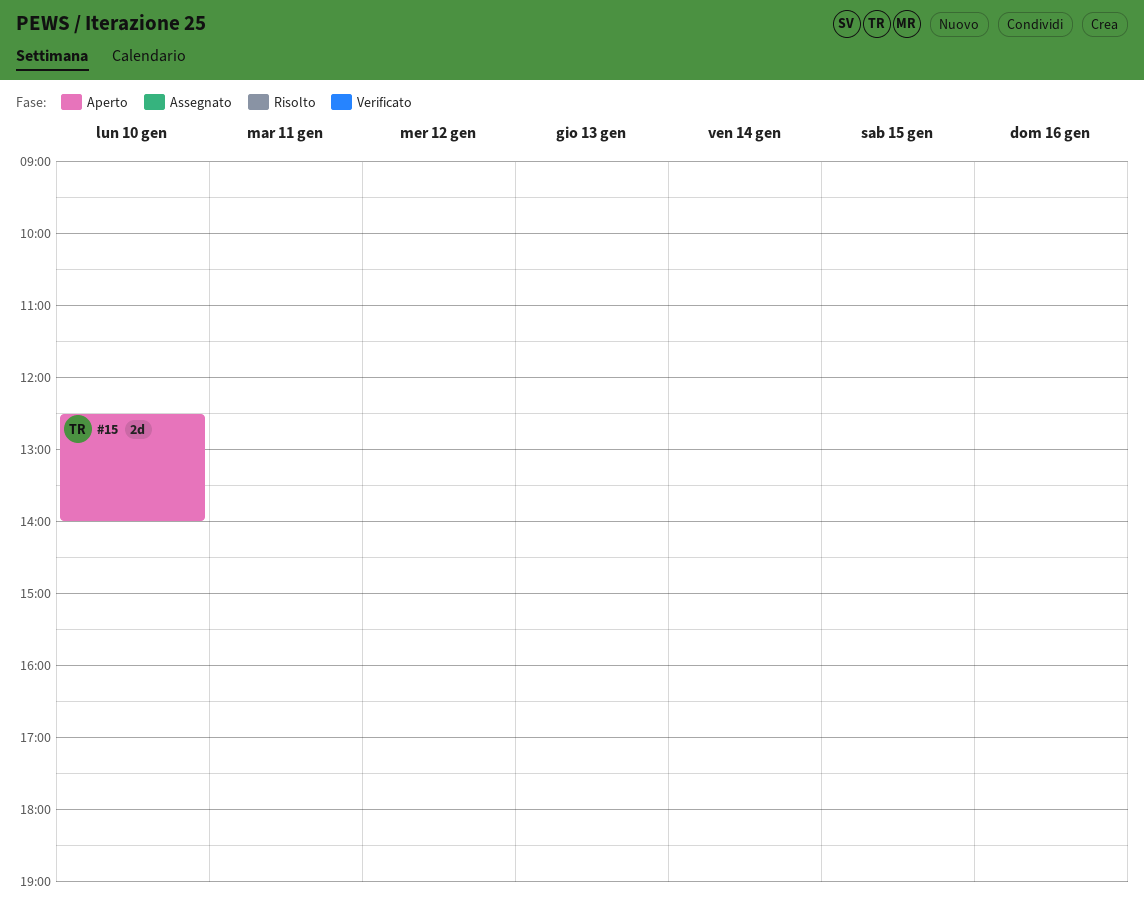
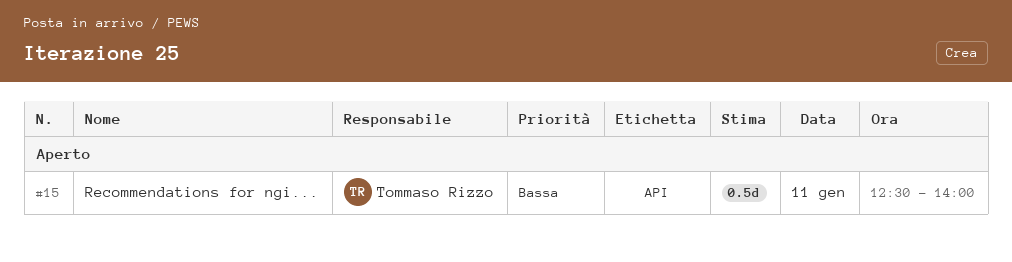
#15, estimate: 2d -> 0.5d
#15, day: Jan 10 -> Jan 11

